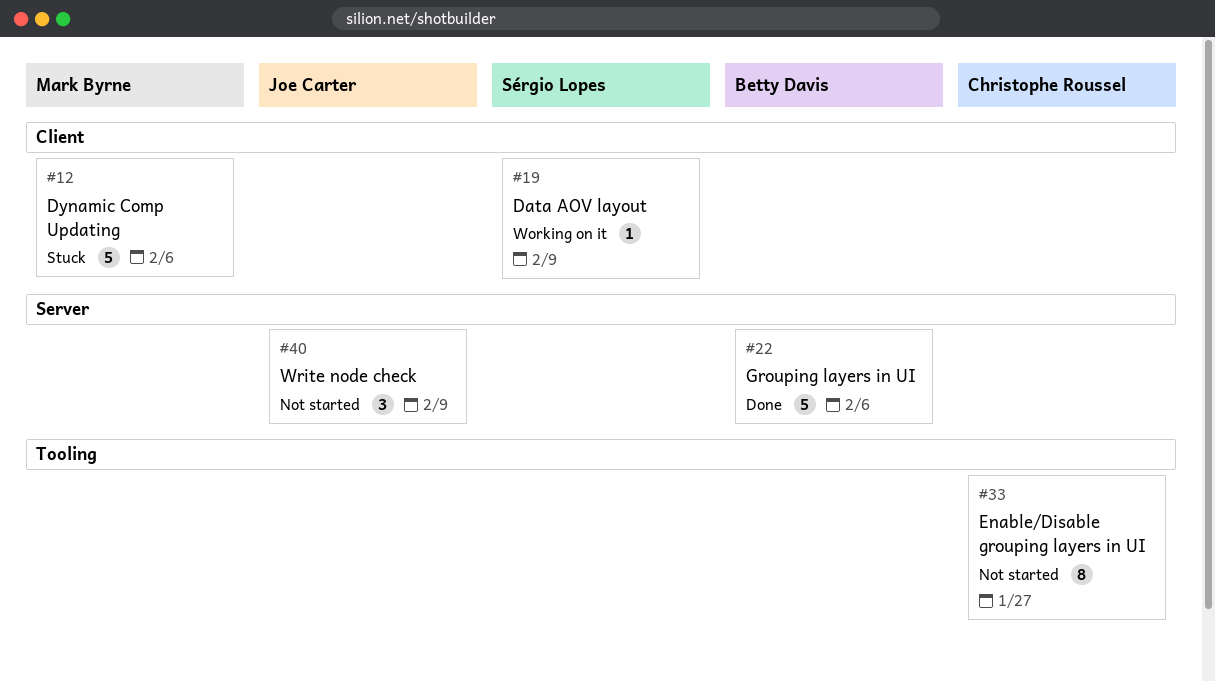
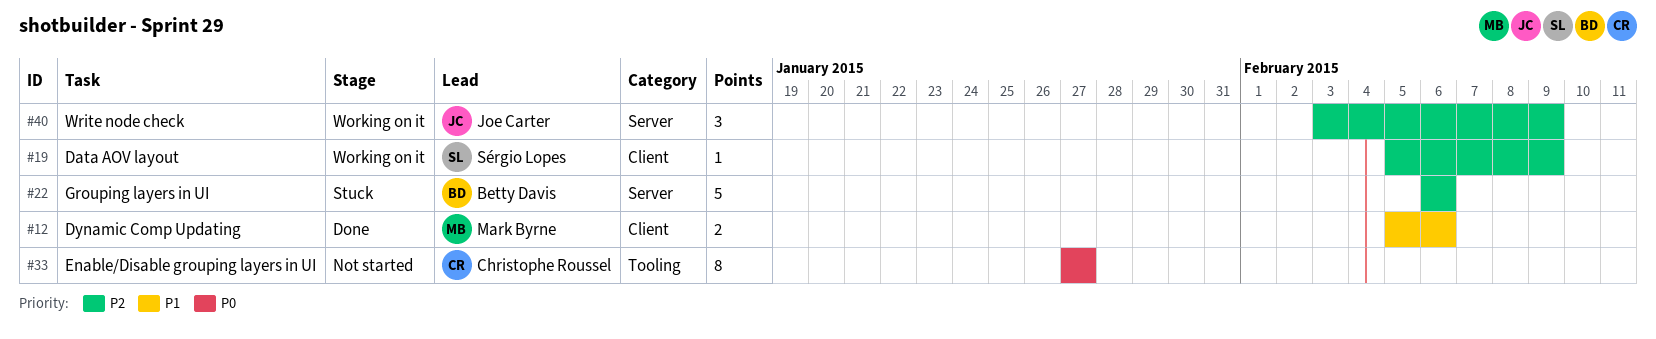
#12, status: Stuck -> Done
#12, estimate: 5 -> 2
#22, status: Done -> Stuck
#40, status: Not started -> Working on it

